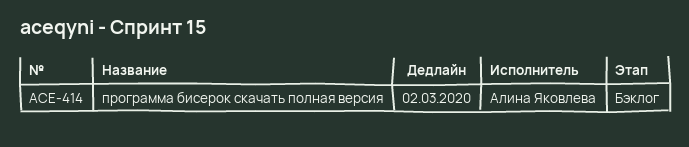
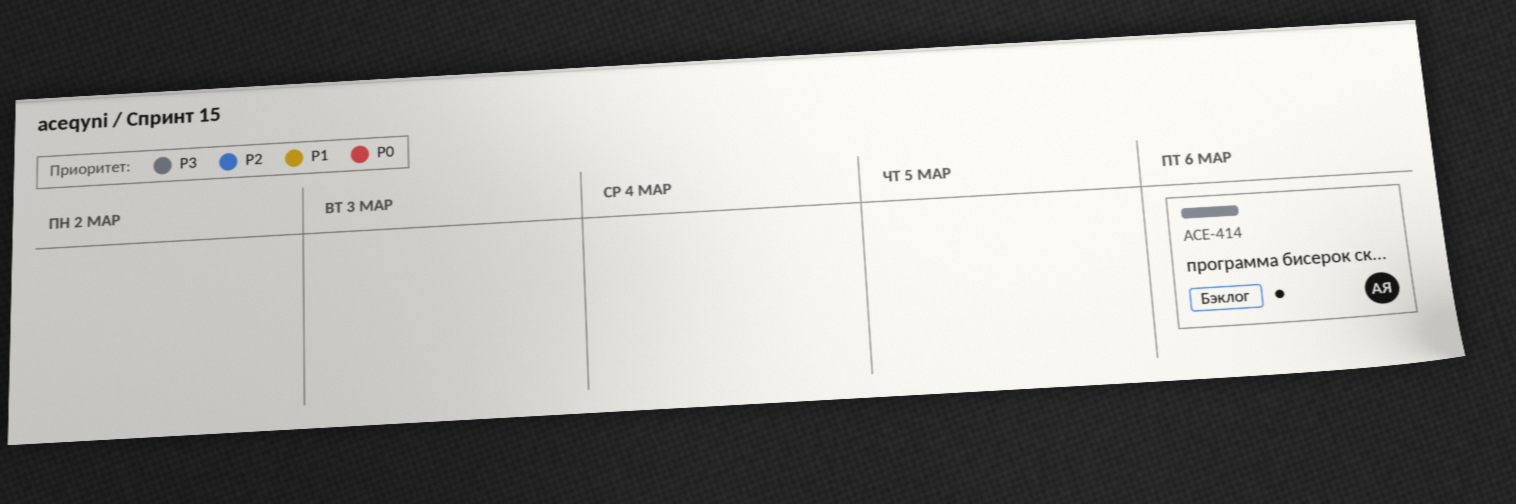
ACE-414, due: Mar 2 -> Mar 6

